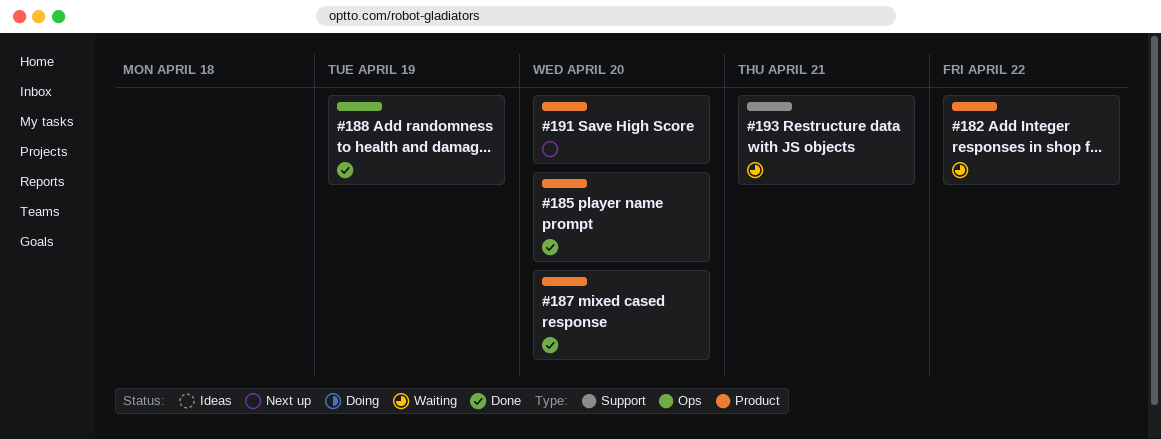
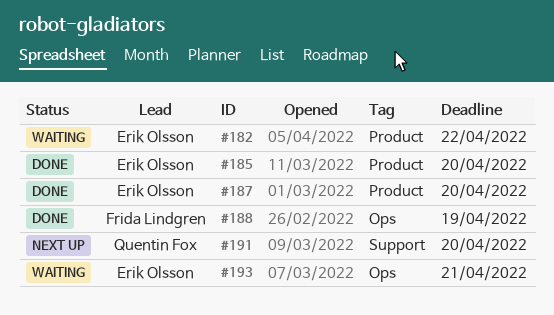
#191, label: Product -> Support
#193, label: Support -> Ops

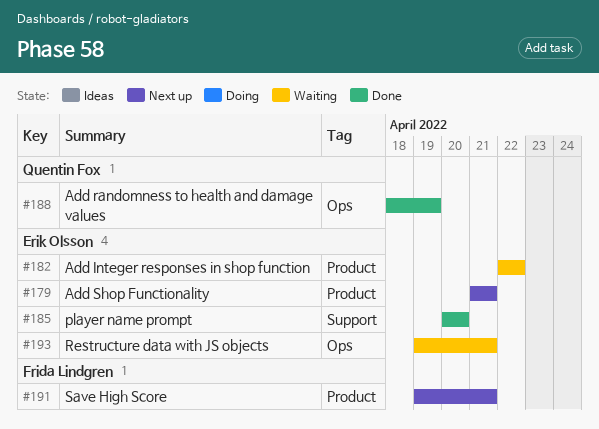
#179: none -> present
#185, label: Product -> Support
#187: present -> none
#188, owner: Frida Lindgren -> Quentin Fox
#191, owner: Quentin Fox -> Frida Lindgren
#191, label: Support -> Product
#191, due: Apr 20 -> Apr 21

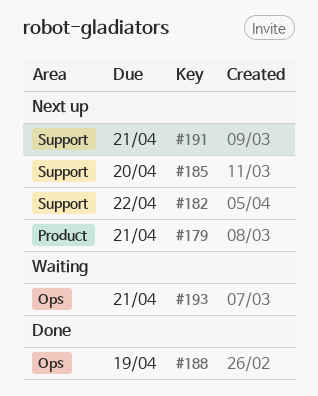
#182, status: Waiting -> Next up
#182, label: Product -> Support
#185, status: Done -> Next up
#191, label: Product -> Support

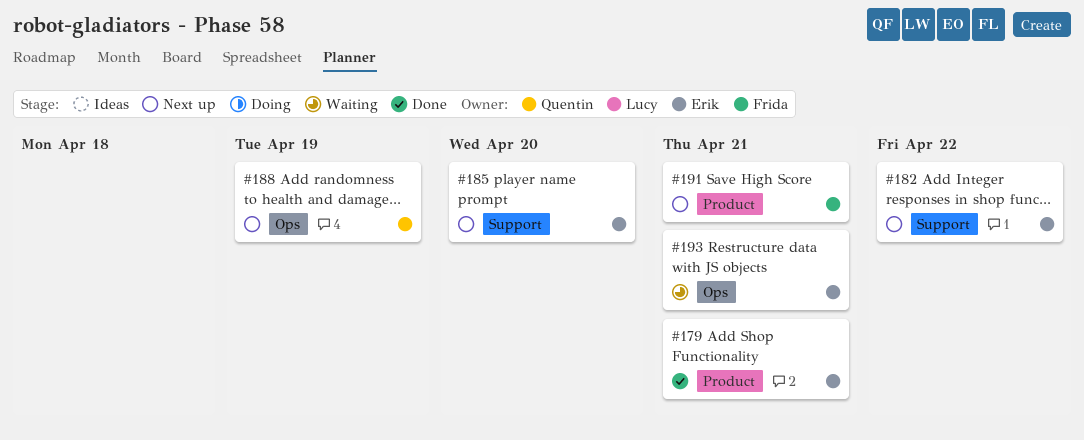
#179, status: Next up -> Done
#188, status: Done -> Next up
#191, label: Support -> Product

